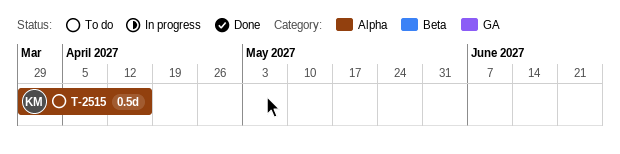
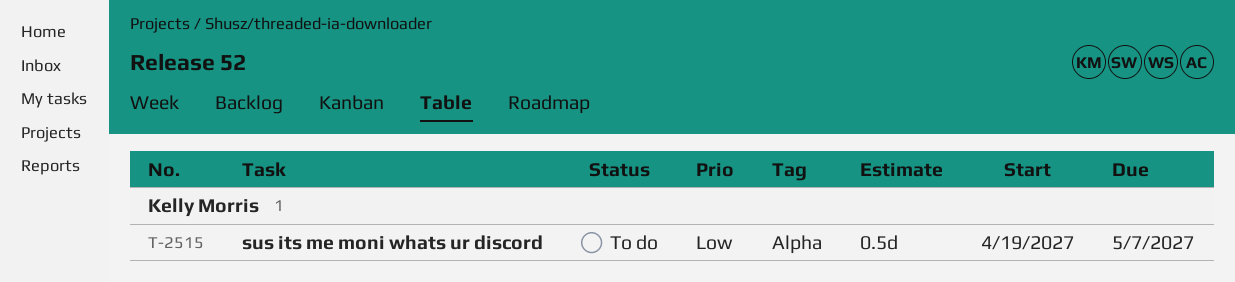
T-2515, start: Mar 29 -> Apr 19
T-2515, due: Apr 16 -> May 7

